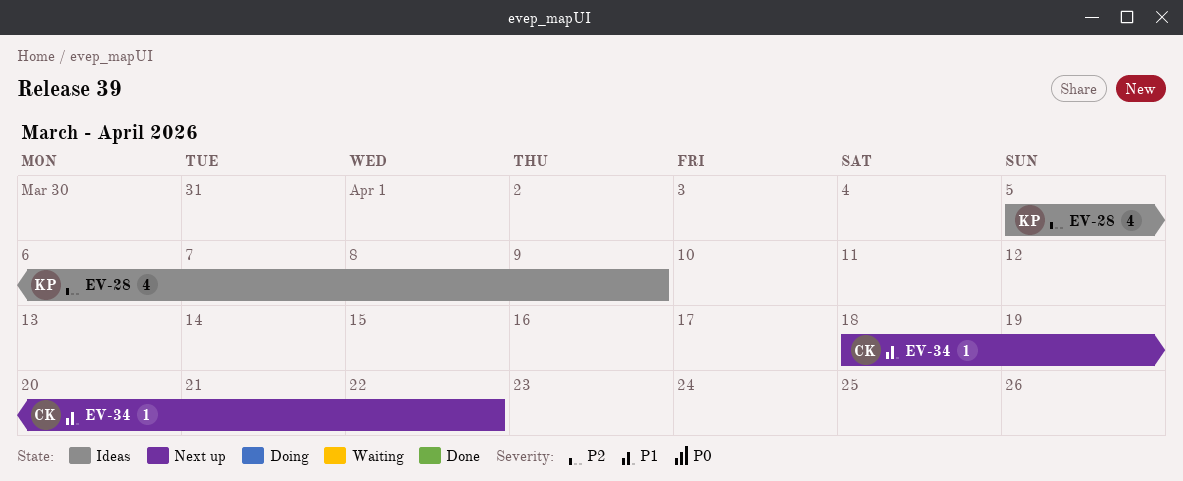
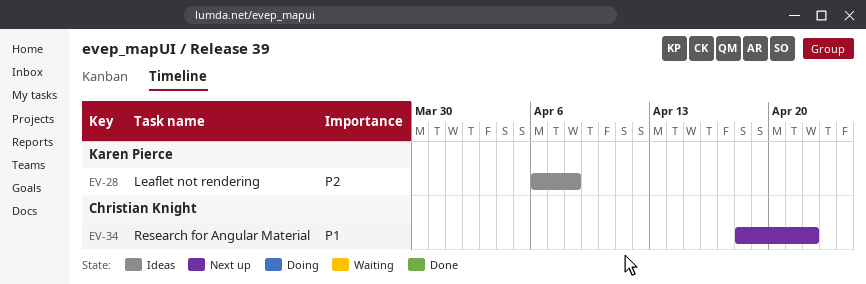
EV-28, start: Apr 5 -> Apr 6
EV-28, due: Apr 9 -> Apr 8

